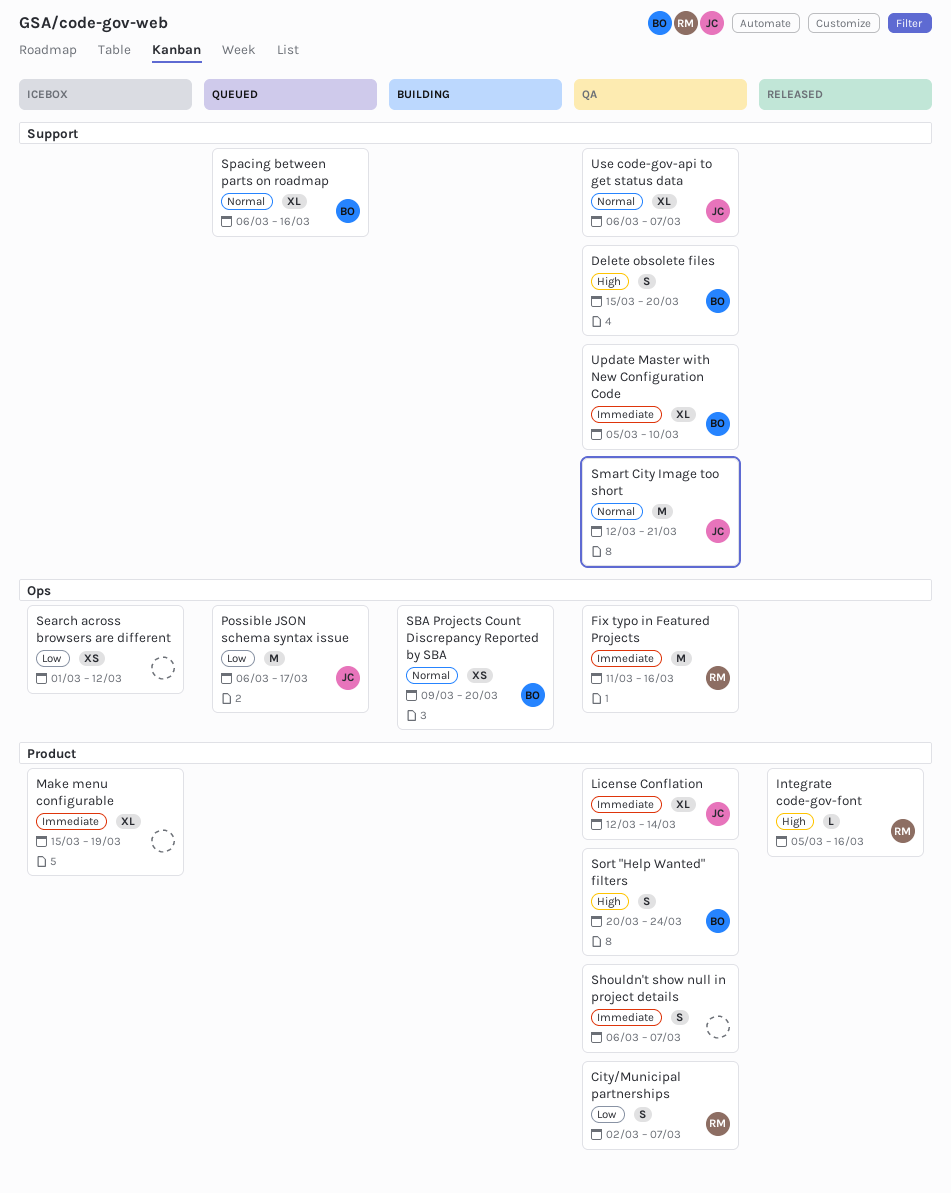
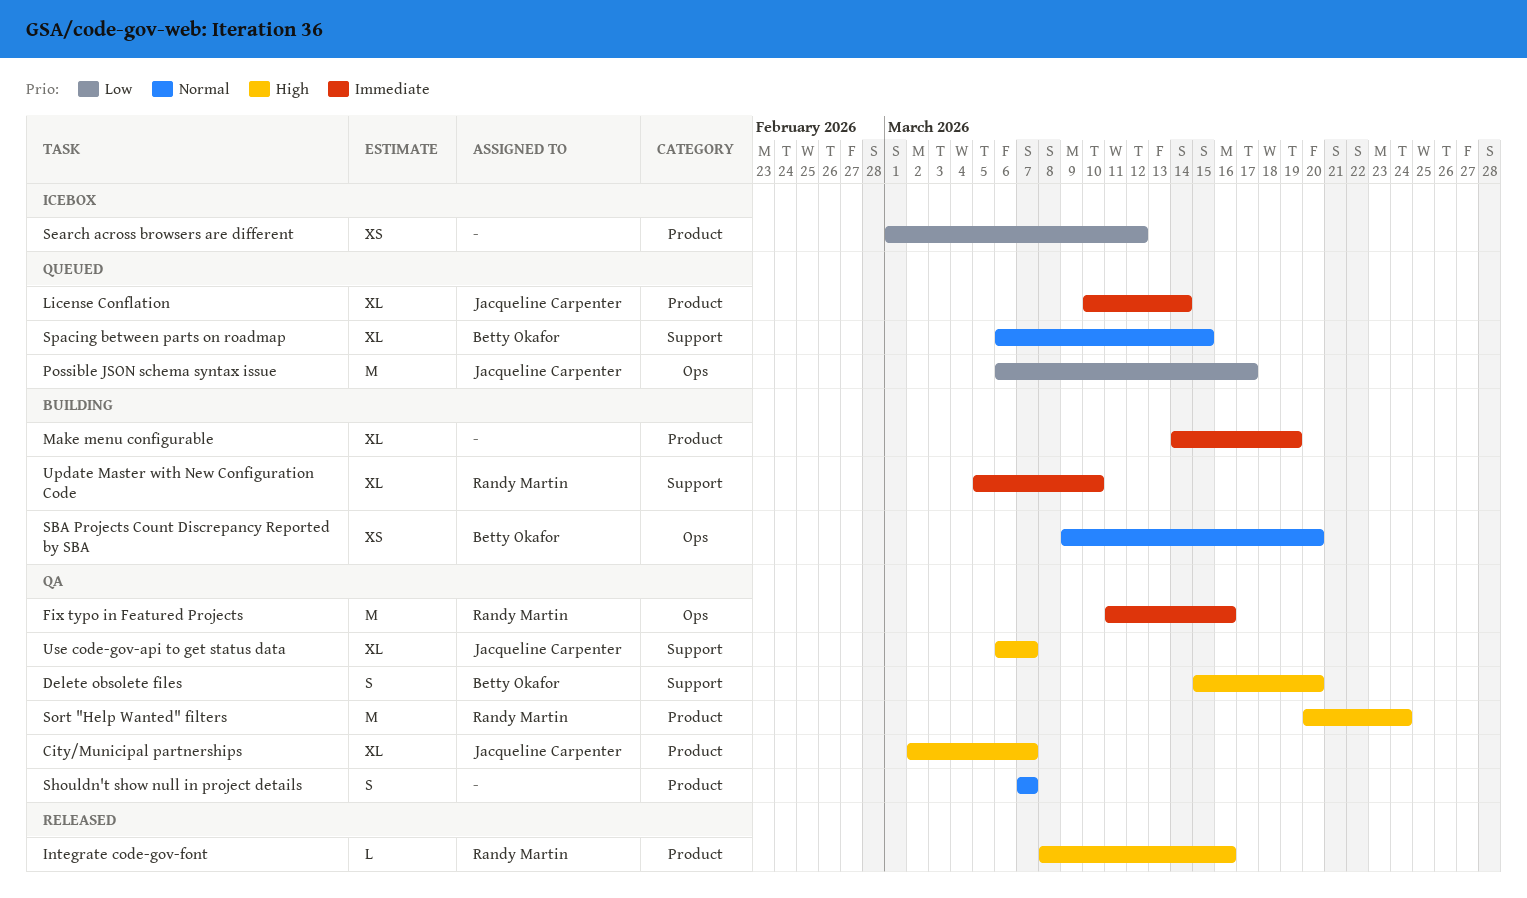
City/Municipal partnerships, owner: Randy Martin -> Jacqueline Carpenter
City/Municipal partnerships, priority: Low -> High
City/Municipal partnerships, estimate: S -> XL
Integrate code-gov-font, start: Mar 5 -> Mar 8
License Conflation, status: QA -> Queued
License Conflation, start: Mar 12 -> Mar 10
Make menu configurable, status: Icebox -> Building
Make menu configurable, start: Mar 15 -> Mar 14
Search across browsers are different, label: Ops -> Product
Shouldn't show null in project details, priority: Immediate -> Normal
Shouldn't show null in project details, start: Mar 6 -> Mar 7
Smart City Image too short: present -> none
Sort "Help Wanted" filters, owner: Betty Okafor -> Randy Martin
Sort "Help Wanted" filters, estimate: S -> M
Spacing between parts on roadmap, due: Mar 16 -> Mar 15
Update Master with New Configuration Code, status: QA -> Building
Update Master with New Configuration Code, owner: Betty Okafor -> Randy Martin
Use code-gov-api to get status data, priority: Normal -> High

